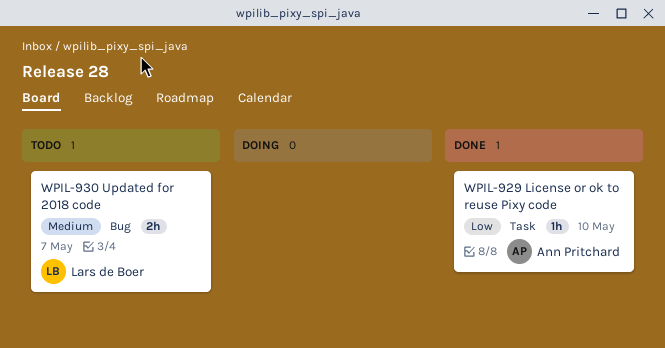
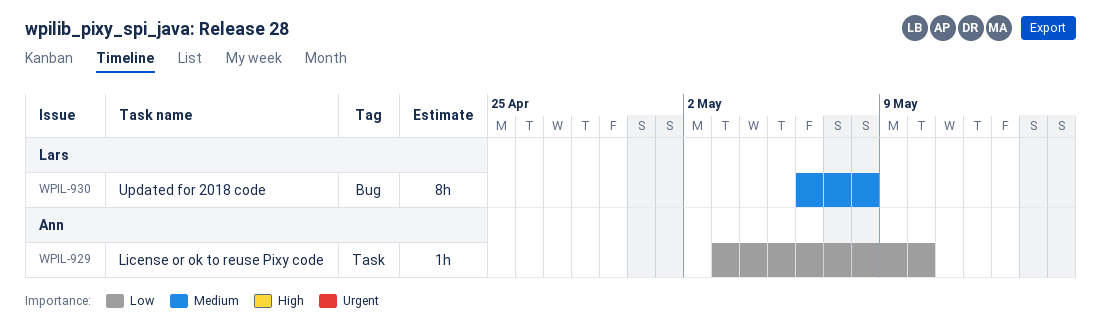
WPIL-930, estimate: 2h -> 8h
WPIL-930, due: May 7 -> May 8

